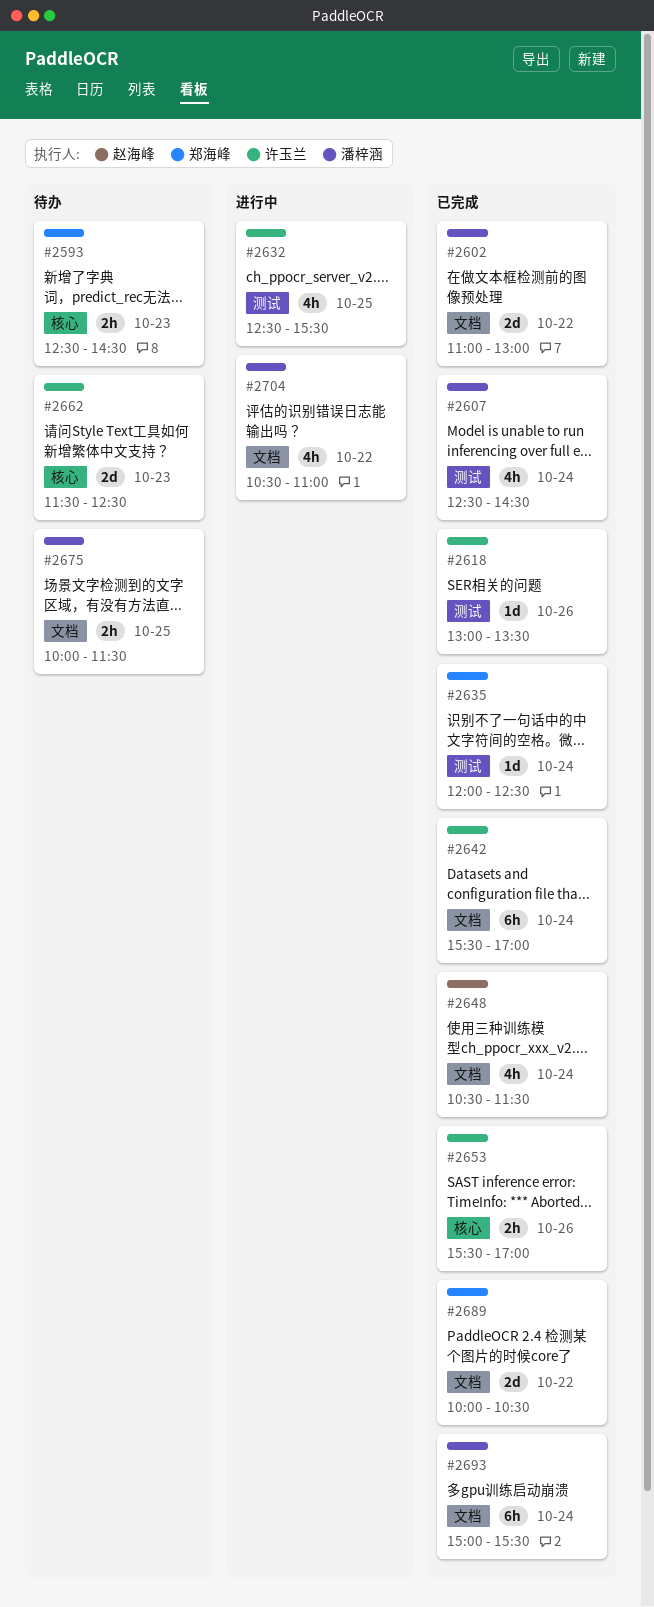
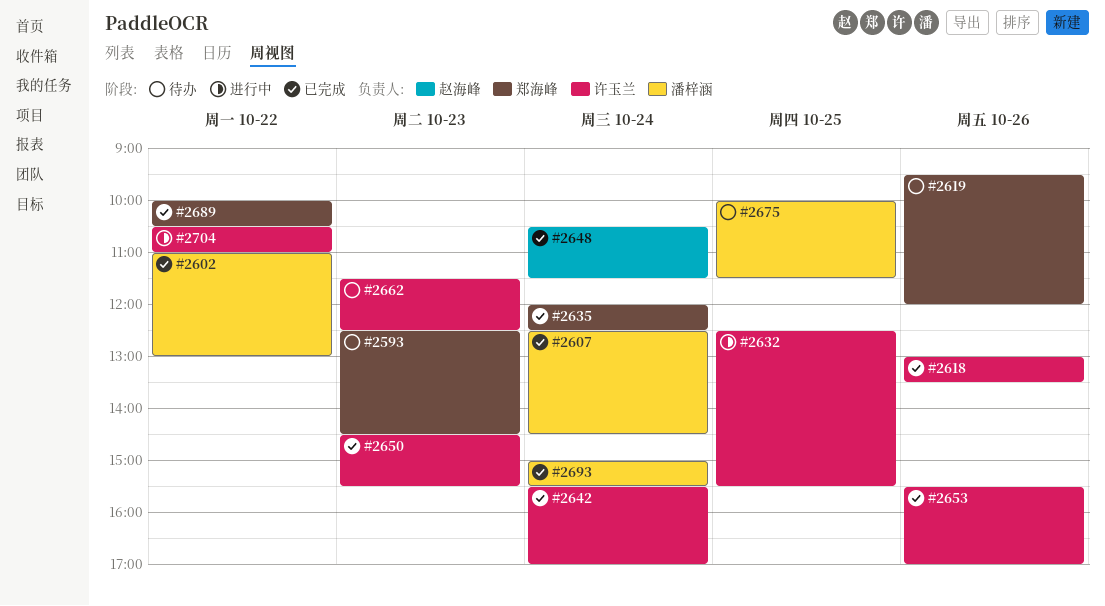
#2619: none -> present
#2650: none -> present
#2704, owner: 潘梓涵 -> 许玉兰

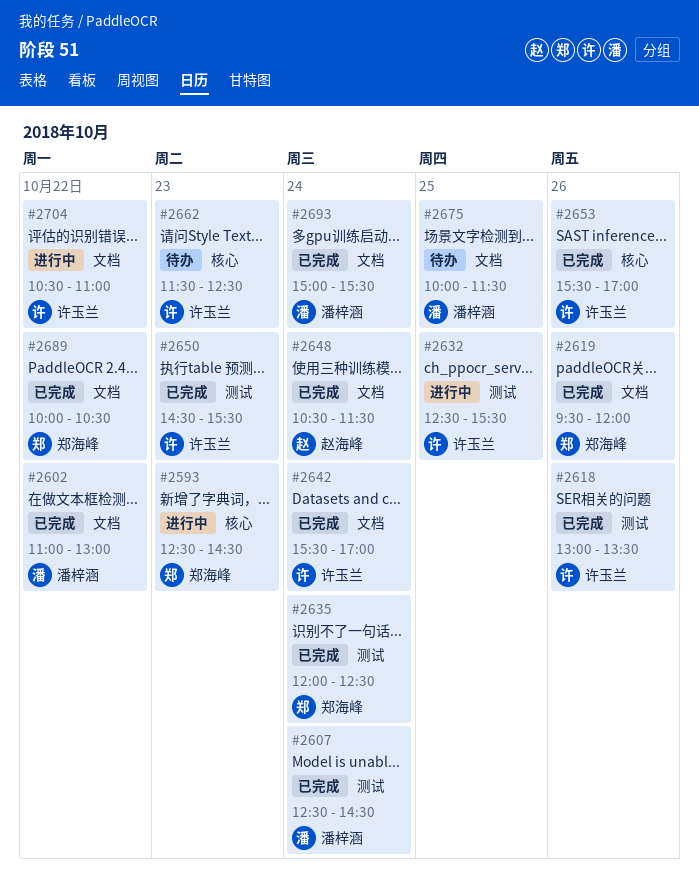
#2593, status: 待办 -> 进行中
#2619, status: 待办 -> 已完成

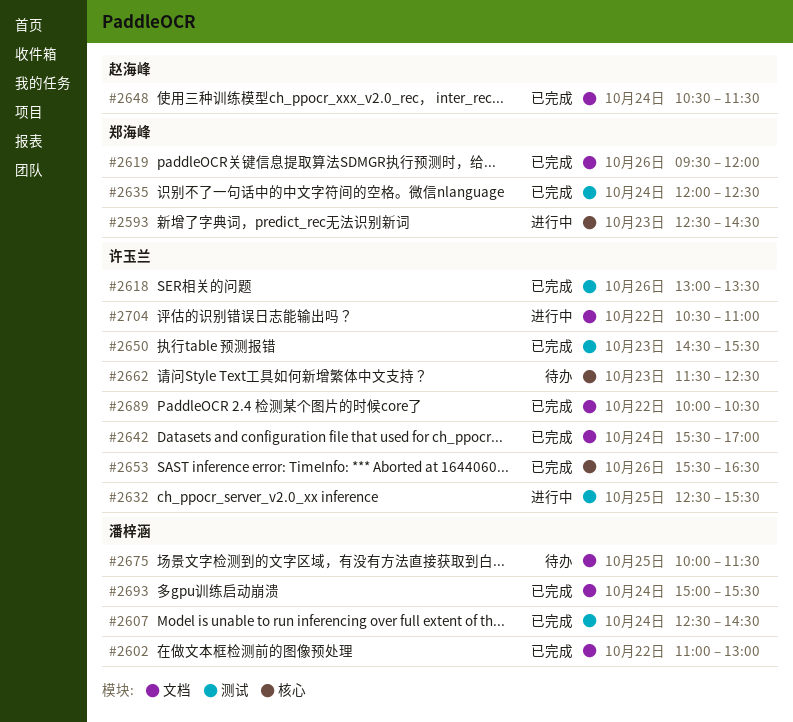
#2653, ends: 17:00 -> 16:30
#2689, owner: 郑海峰 -> 许玉兰

